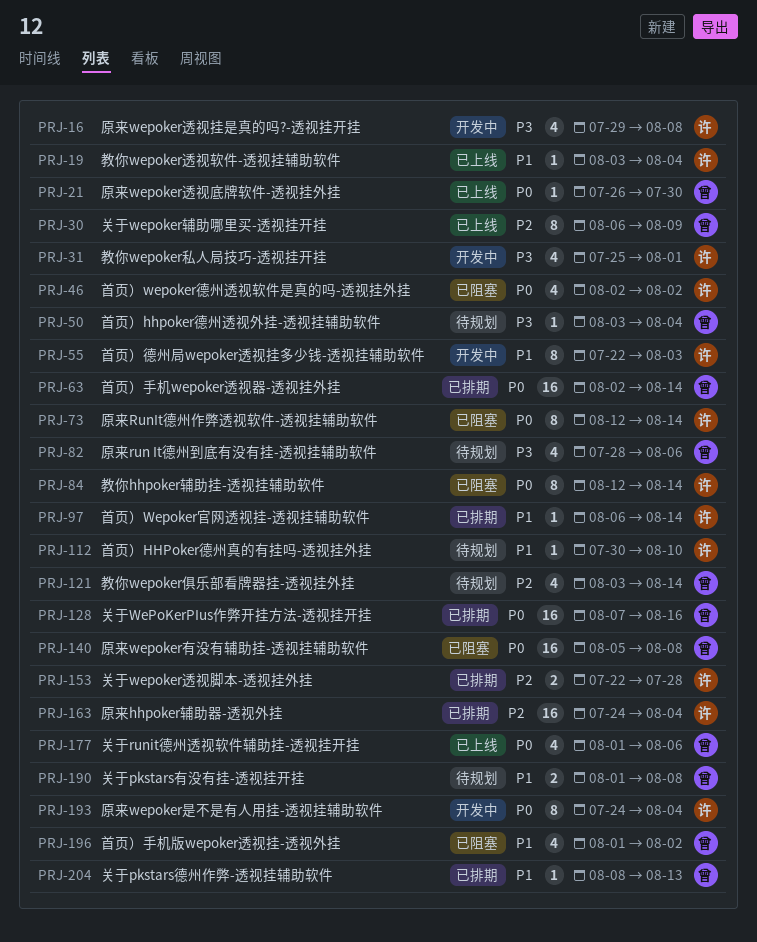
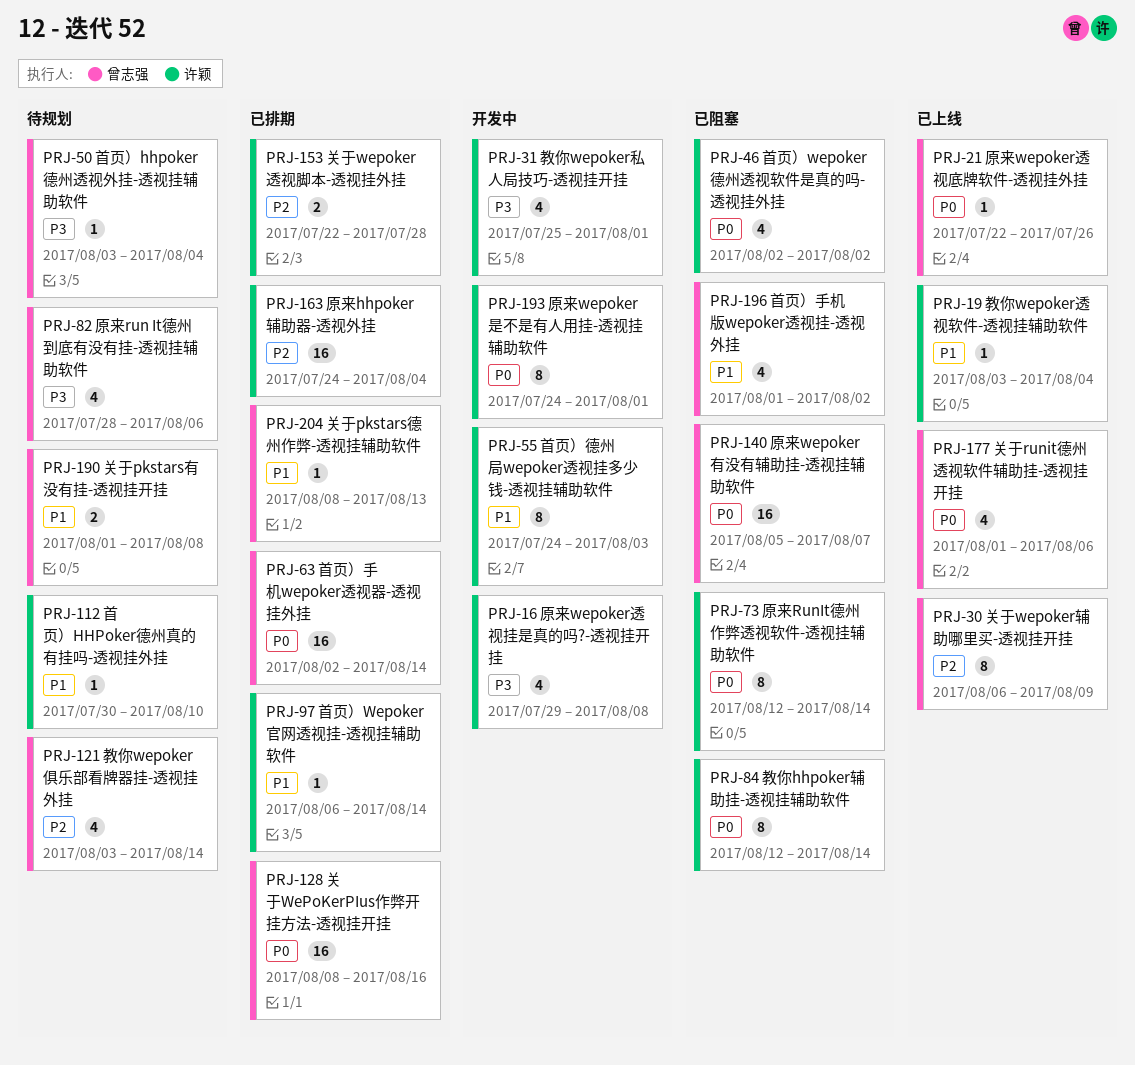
PRJ-21, start: Jul 26 -> Jul 22
PRJ-21, due: Jul 30 -> Jul 26
PRJ-55, start: Jul 22 -> Jul 24
PRJ-128, start: Aug 7 -> Aug 8
PRJ-140, due: Aug 8 -> Aug 7
PRJ-193, due: Aug 4 -> Aug 1

